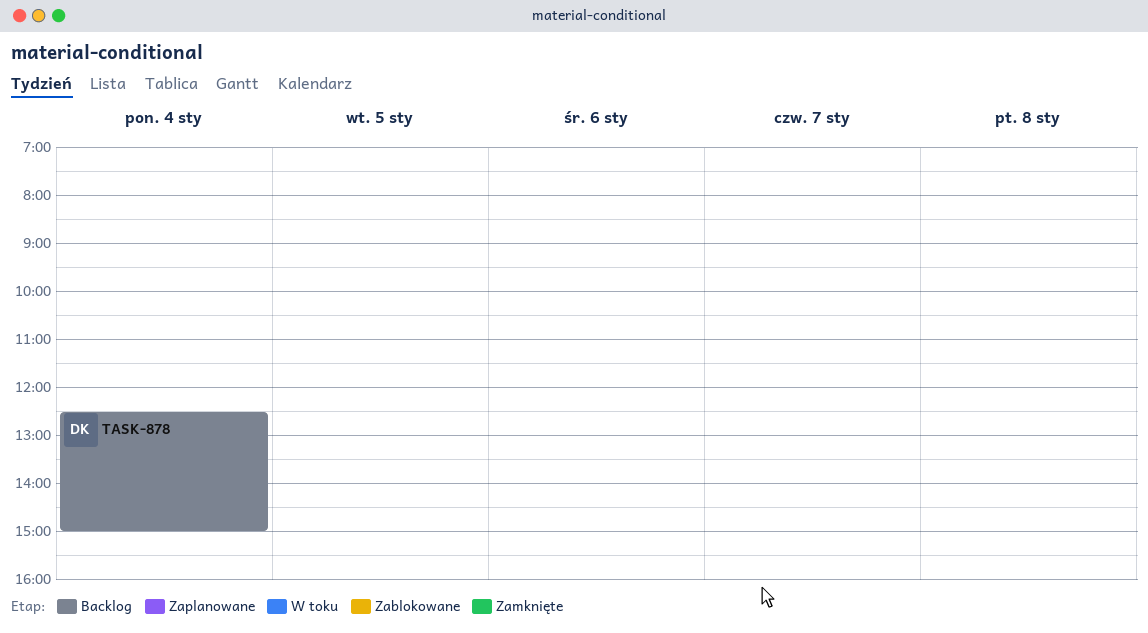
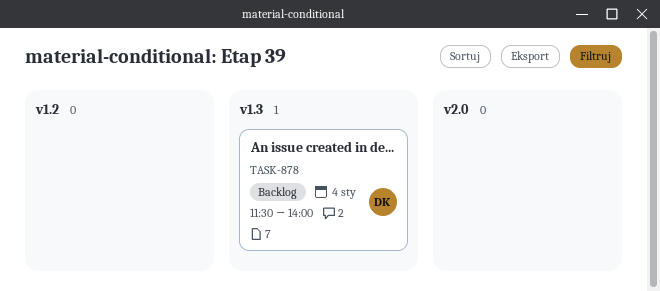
TASK-878, begins: 12:30 -> 11:30
TASK-878, ends: 15:00 -> 14:00

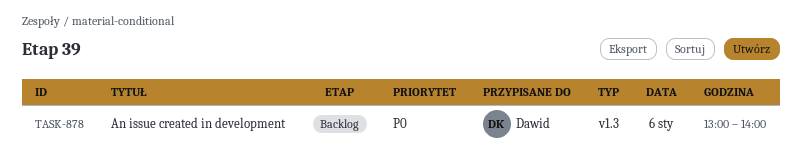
TASK-878, day: Jan 4 -> Jan 6
TASK-878, begins: 11:30 -> 13:00

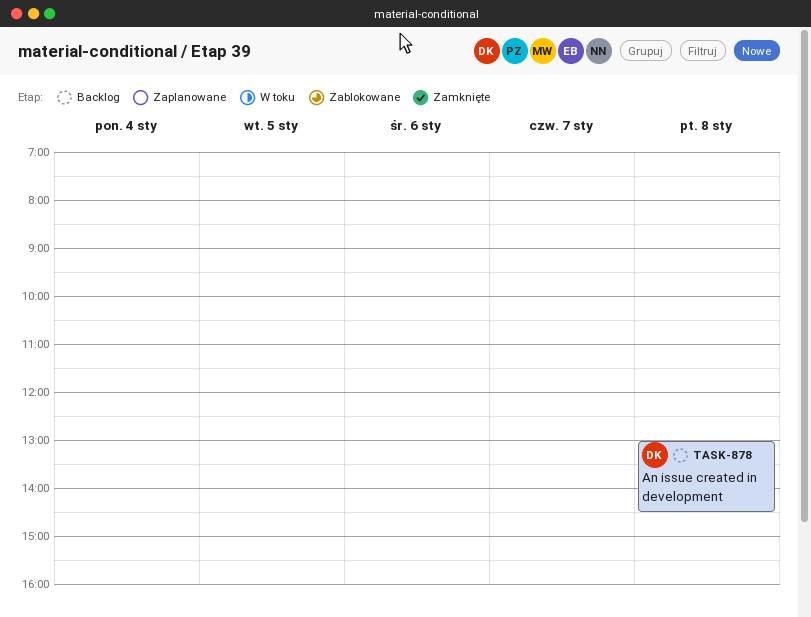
TASK-878, day: Jan 6 -> Jan 8
TASK-878, ends: 14:00 -> 14:30

